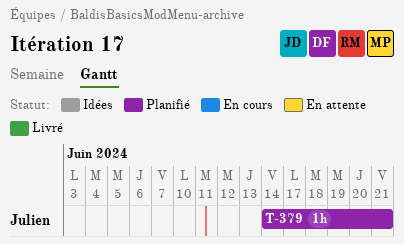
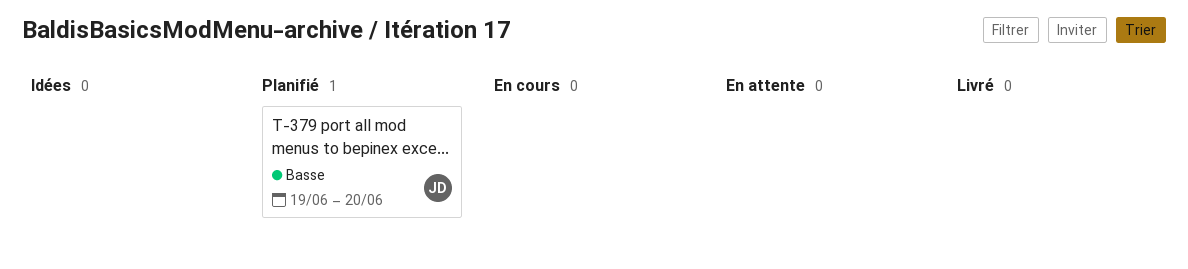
T-379, start: Jun 14 -> Jun 19
T-379, due: Jun 21 -> Jun 20

